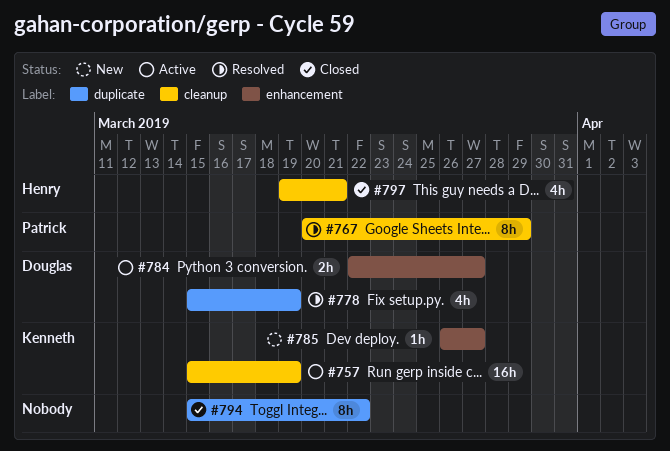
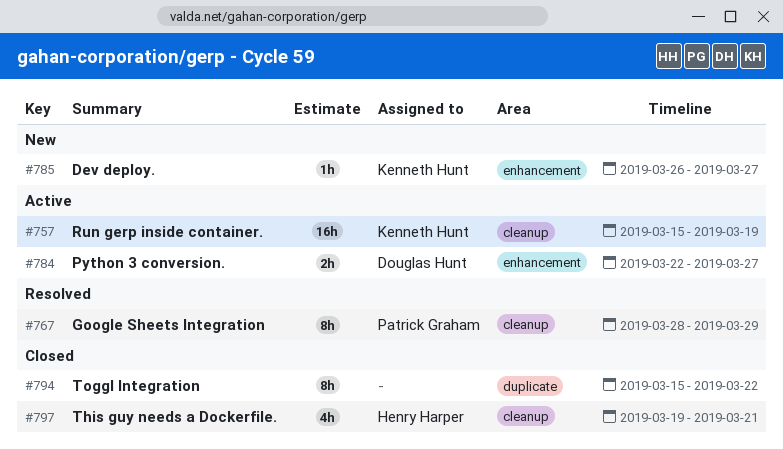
#767, start: Mar 20 -> Mar 28
#778: present -> none

